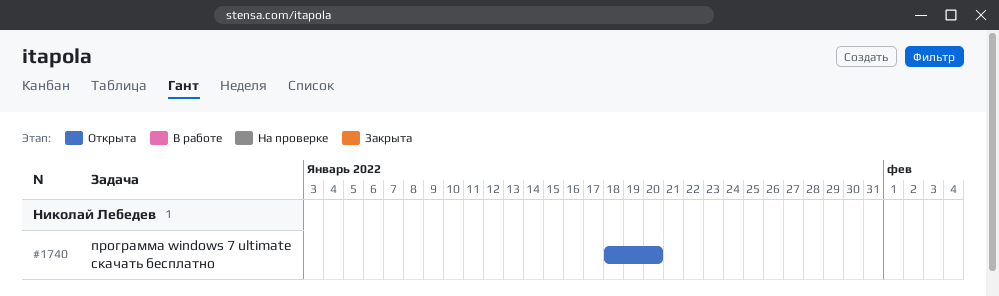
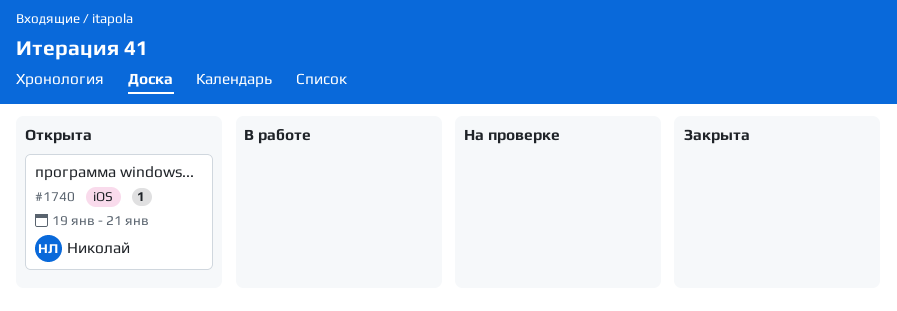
#1740, start: Jan 18 -> Jan 19
#1740, due: Jan 20 -> Jan 21

